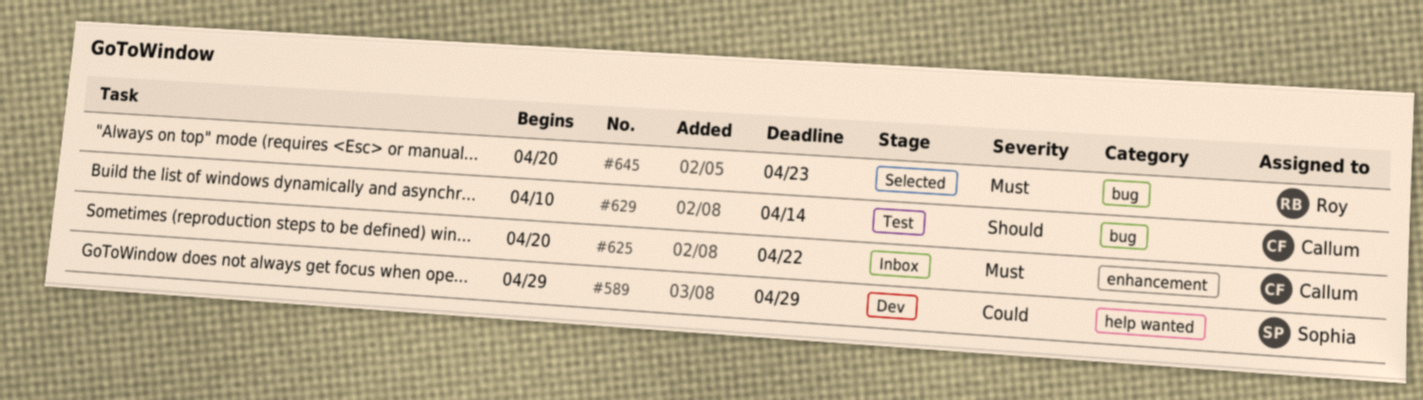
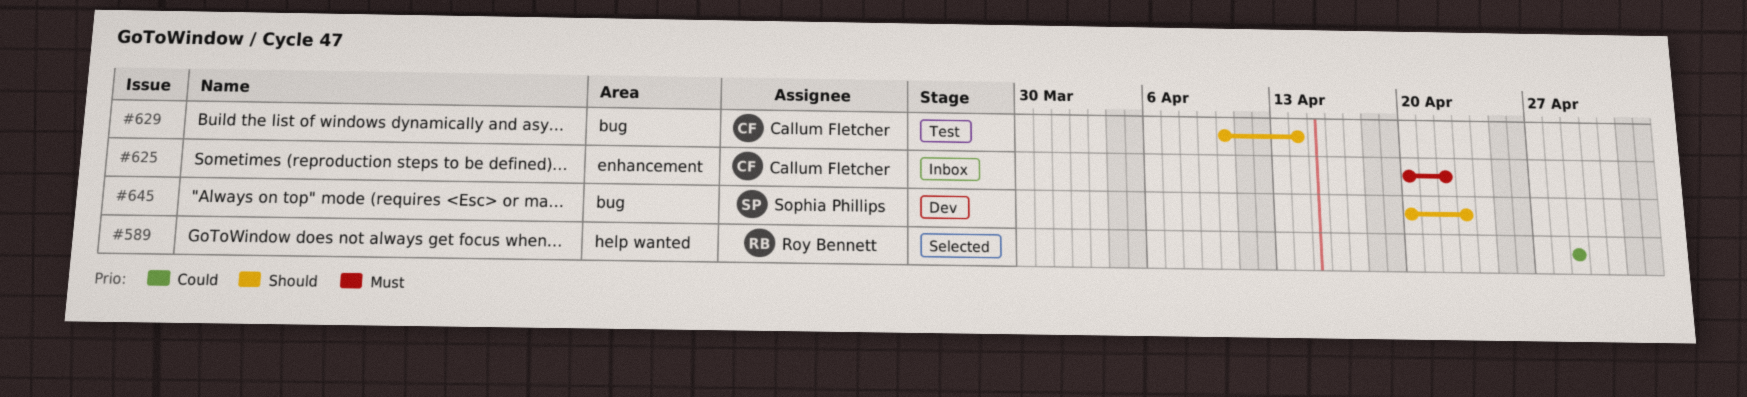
#589, status: Dev -> Selected
#589, owner: Sophia Phillips -> Roy Bennett
#645, status: Selected -> Dev
#645, owner: Roy Bennett -> Sophia Phillips
#645, priority: Must -> Should

